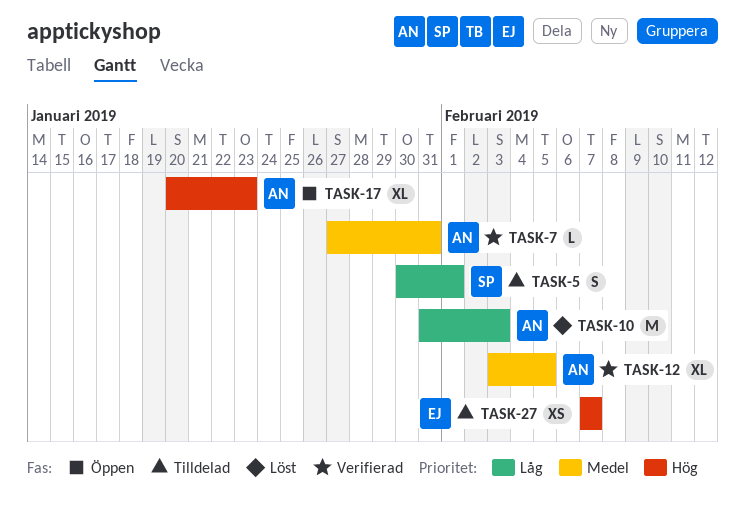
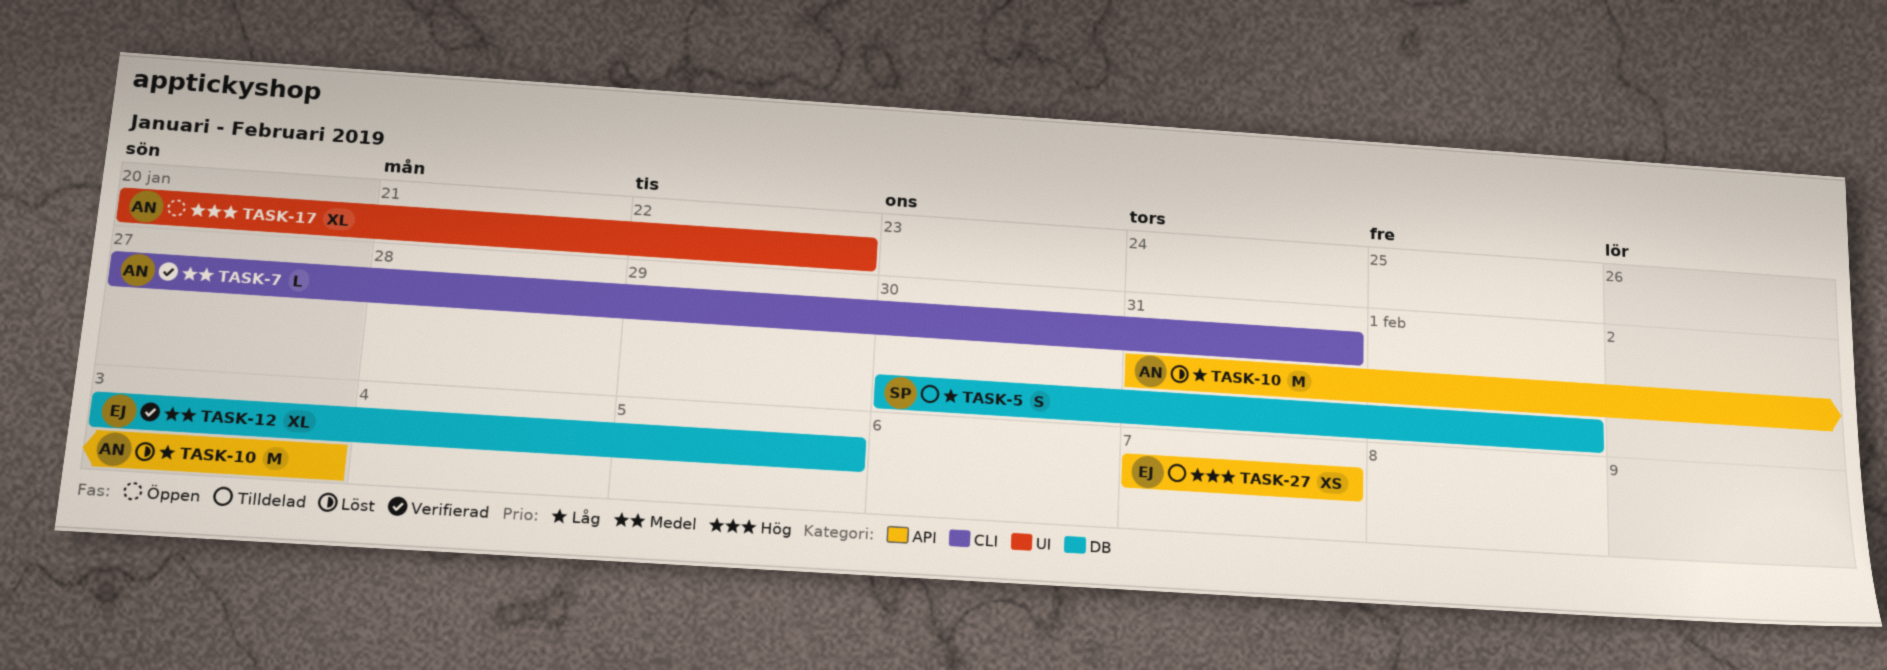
TASK-12, owner: AN -> EJ
TASK-17, due: Jan 23 -> Jan 22

